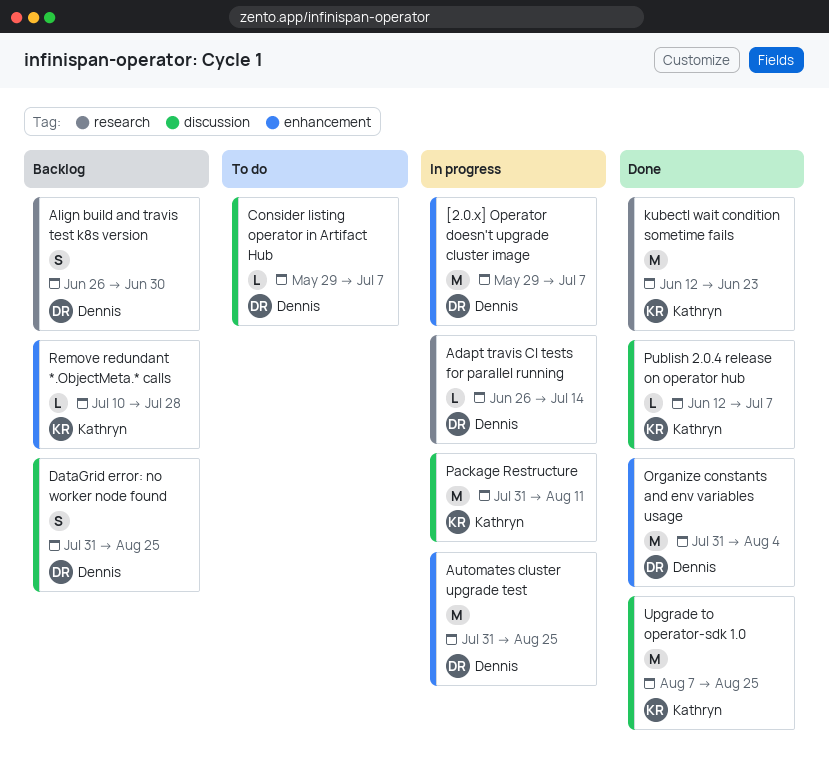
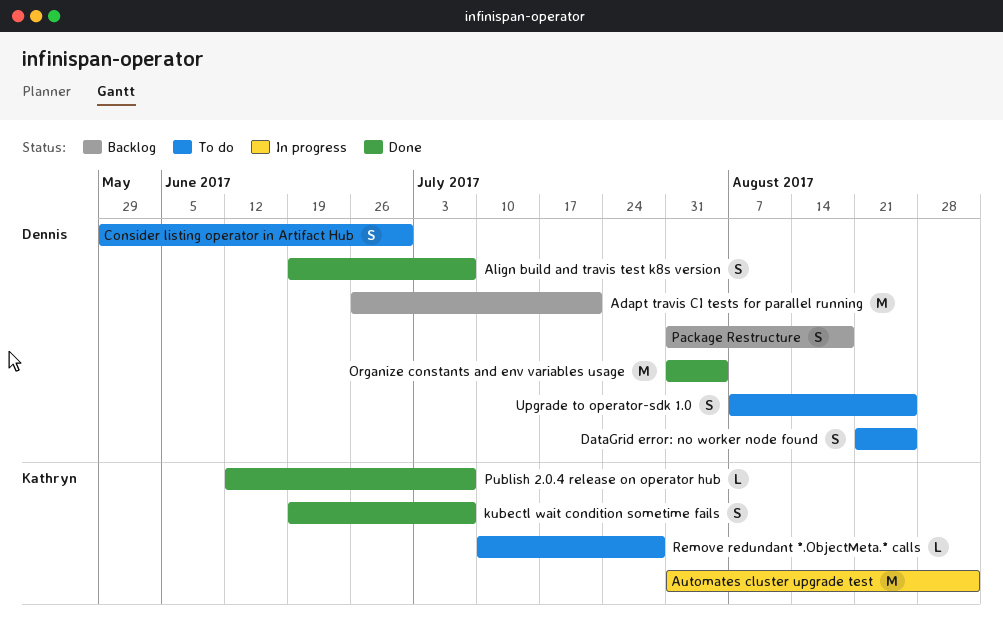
[2.0.x] Operator doesn't upgrade cluster image: present -> none
Adapt travis CI tests for parallel running, status: In progress -> Backlog
Adapt travis CI tests for parallel running, estimate: L -> M
Adapt travis CI tests for parallel running, due: Jul 14 -> Jul 21
Align build and travis test k8s version, status: Backlog -> Done
Align build and travis test k8s version, start: Jun 26 -> Jun 19
Align build and travis test k8s version, due: Jun 30 -> Jul 7
Automates cluster upgrade test, owner: Dennis -> Kathryn
Automates cluster upgrade test, due: Aug 25 -> Sep 1
Consider listing operator in Artifact Hub, estimate: L -> S
Consider listing operator in Artifact Hub, due: Jul 7 -> Jun 30
DataGrid error: no worker node found, status: Backlog -> To do
DataGrid error: no worker node found, start: Jul 31 -> Aug 21
kubectl wait condition sometime fails, estimate: M -> S
kubectl wait condition sometime fails, start: Jun 12 -> Jun 19
kubectl wait condition sometime fails, due: Jun 23 -> Jul 7
Package Restructure, status: In progress -> Backlog
Package Restructure, owner: Kathryn -> Dennis
Package Restructure, estimate: M -> S
Package Restructure, due: Aug 11 -> Aug 18
Remove redundant *.ObjectMeta.* calls, status: Backlog -> To do
Upgrade to operator-sdk 1.0, status: Done -> To do
Upgrade to operator-sdk 1.0, owner: Kathryn -> Dennis
Upgrade to operator-sdk 1.0, estimate: M -> S

